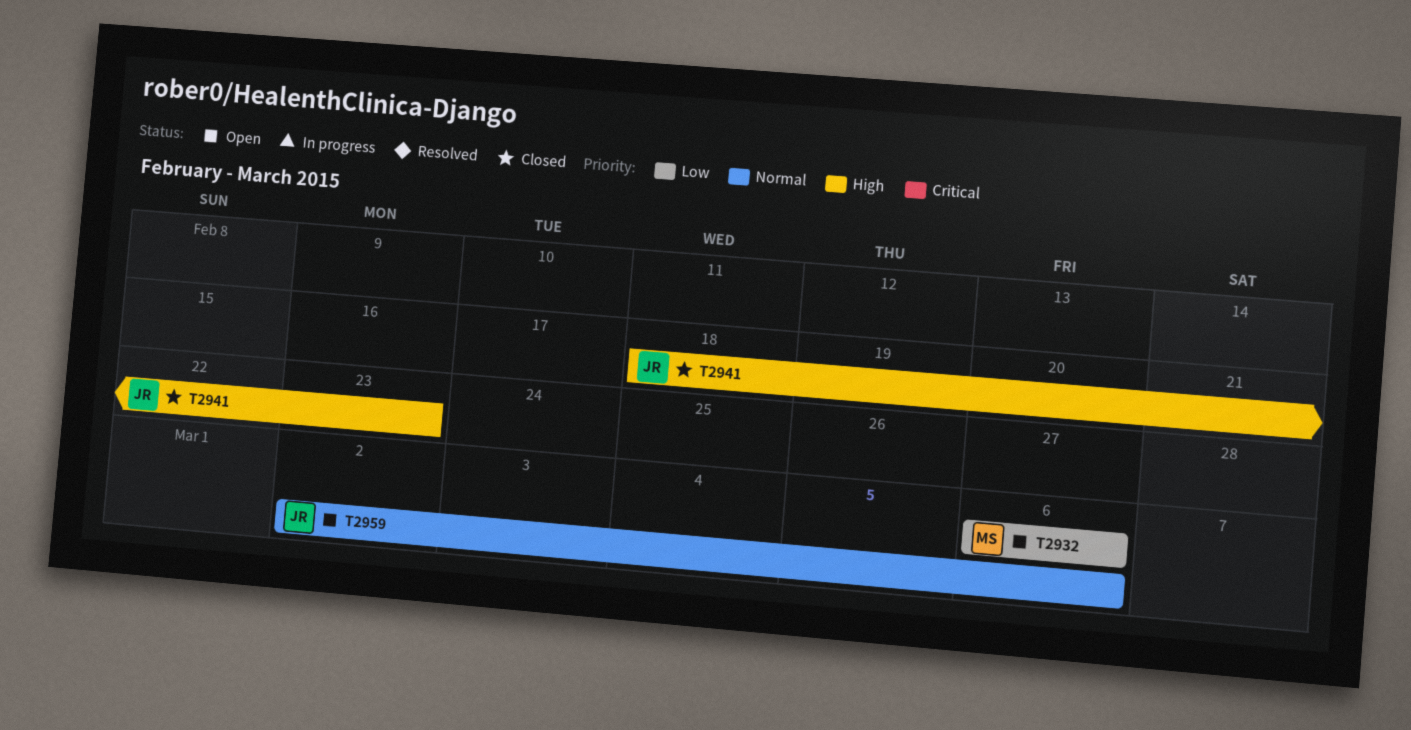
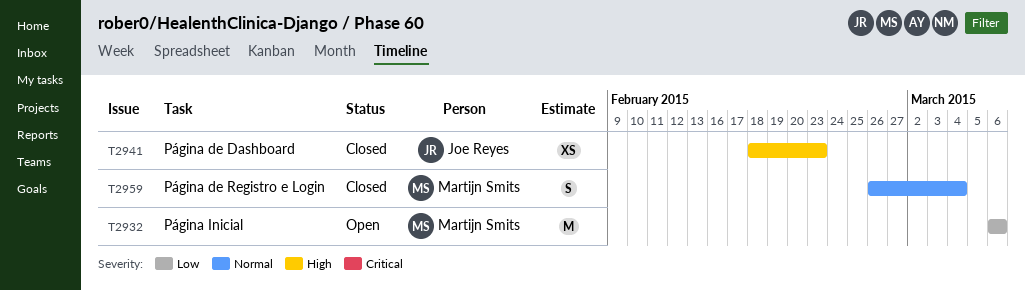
T2959, status: Open -> Closed
T2959, owner: Joe Reyes -> Martijn Smits
T2959, start: Mar 2 -> Feb 26
T2959, due: Mar 6 -> Mar 4

